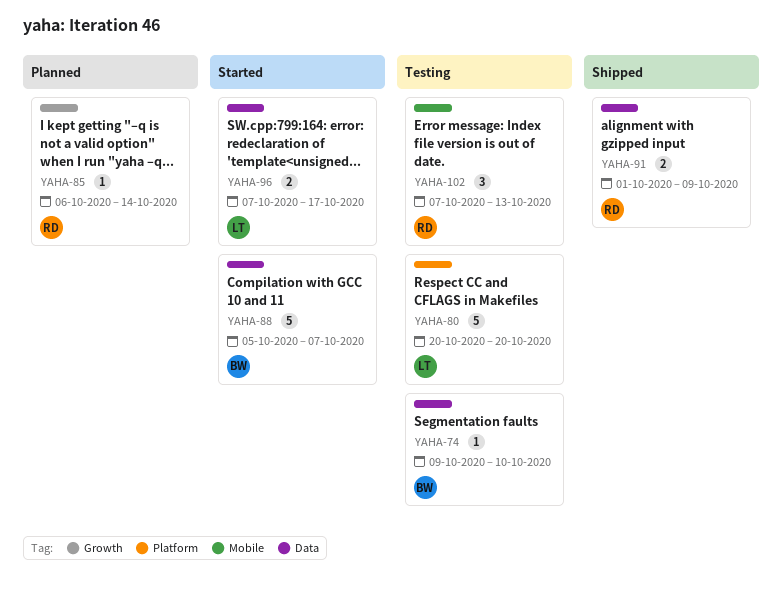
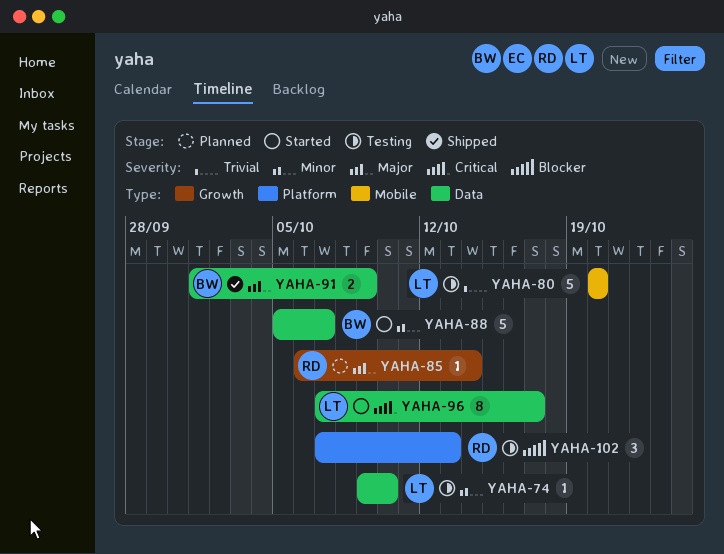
YAHA-74, owner: BW -> LT
YAHA-80, label: Platform -> Mobile
YAHA-91, owner: RD -> BW
YAHA-96, estimate: 2 -> 8
YAHA-102, label: Mobile -> Platform

